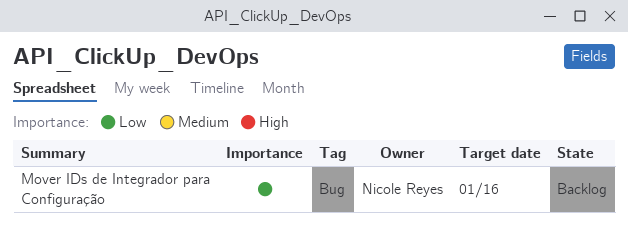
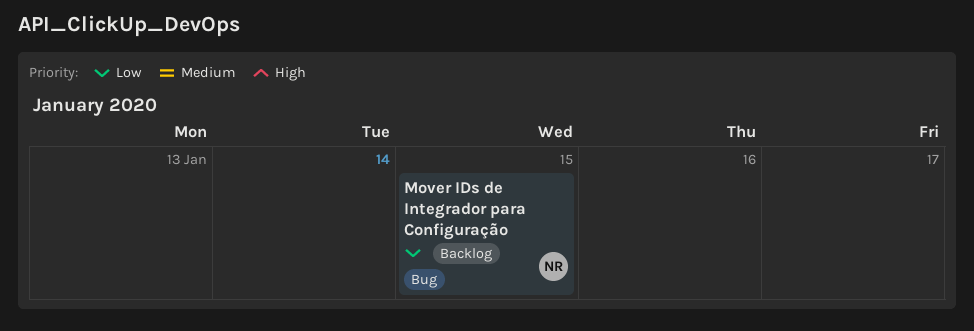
Mover IDs de Integrador para Configuração, due: Jan 16 -> Jan 15

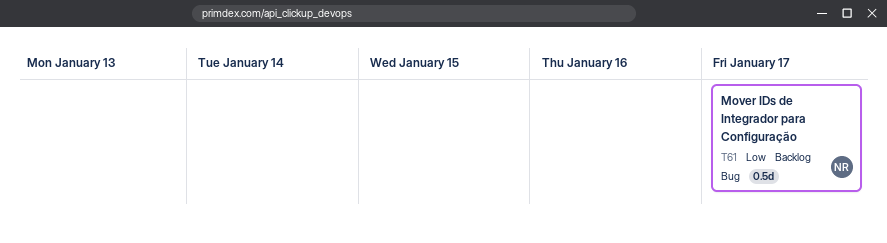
Mover IDs de Integrador para Configuração, due: Jan 15 -> Jan 17

